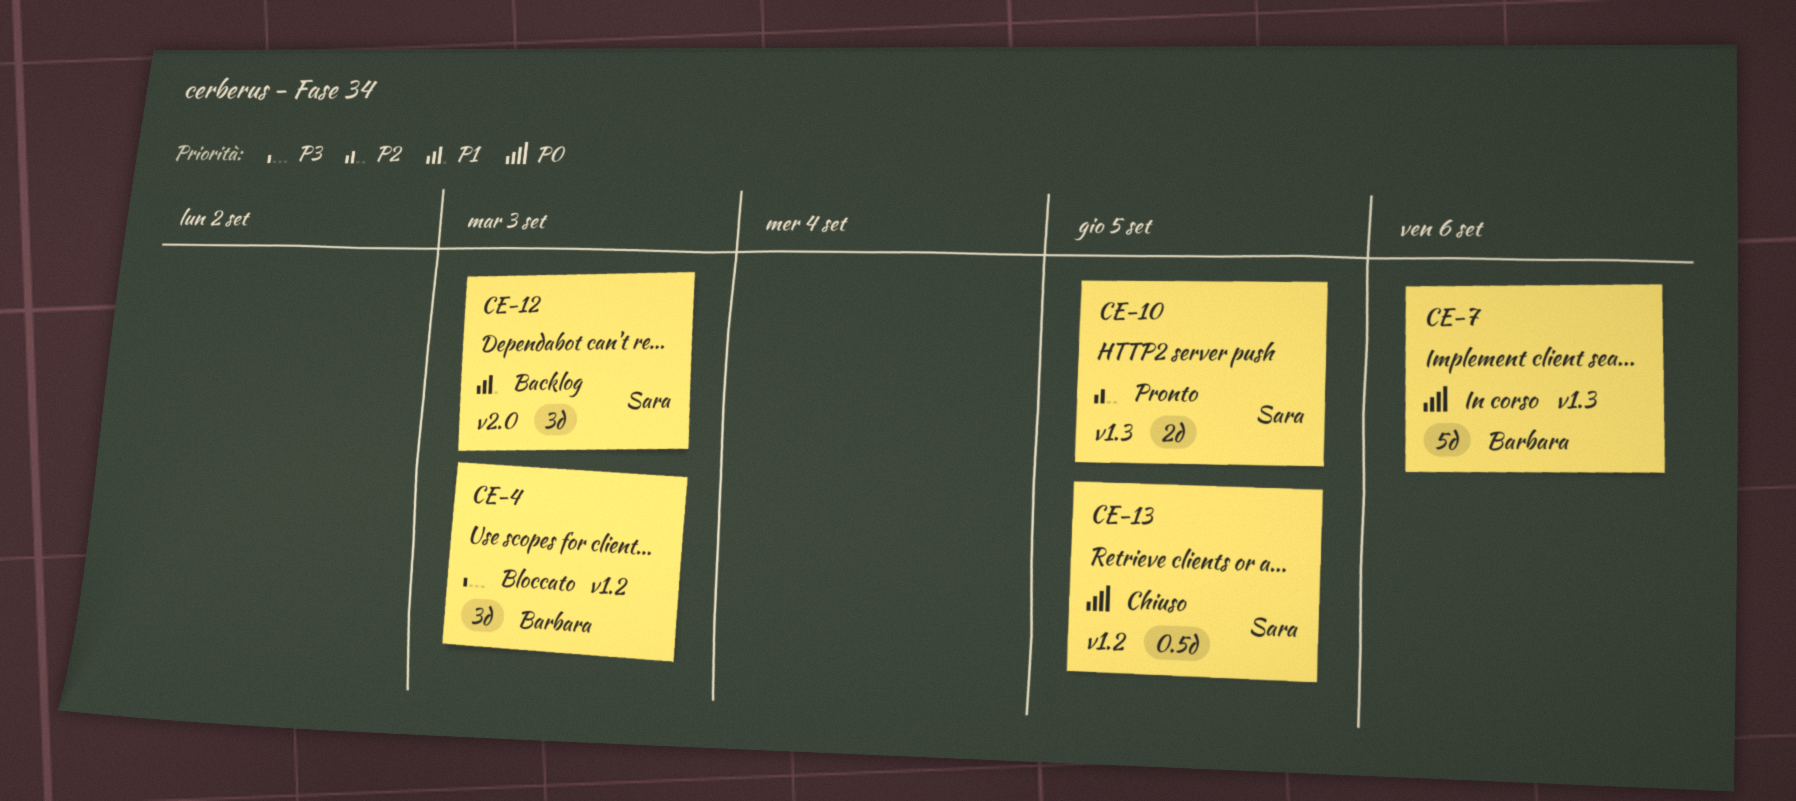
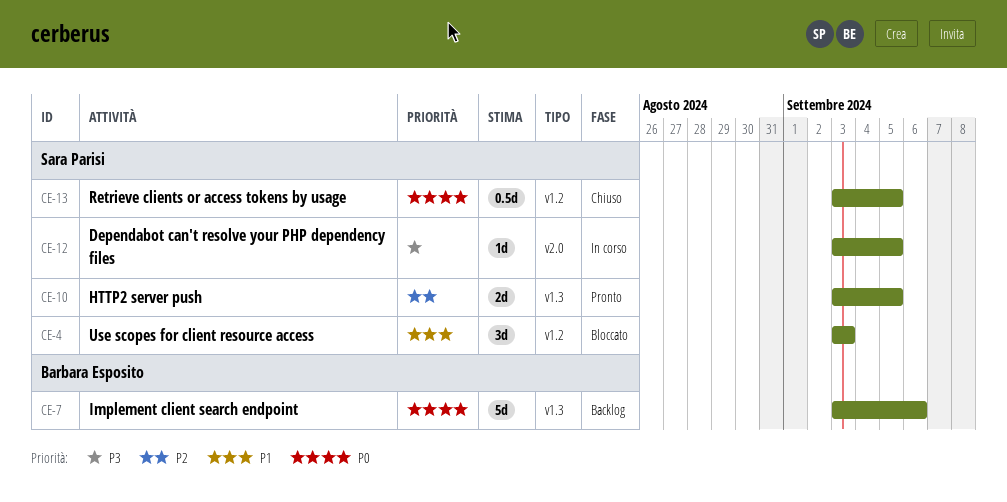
CE-4, owner: Barbara Esposito -> Sara Parisi
CE-4, priority: P3 -> P1
CE-7, status: In corso -> Backlog
CE-12, status: Backlog -> In corso
CE-12, priority: P1 -> P3
CE-12, estimate: 3d -> 1d
CE-12, due: Sep 3 -> Sep 5

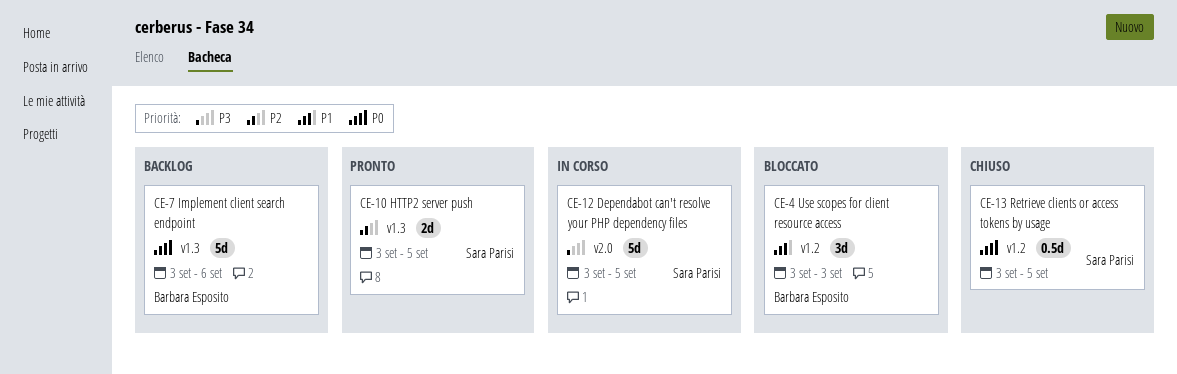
CE-4, owner: Sara Parisi -> Barbara Esposito
CE-12, estimate: 1d -> 5d

